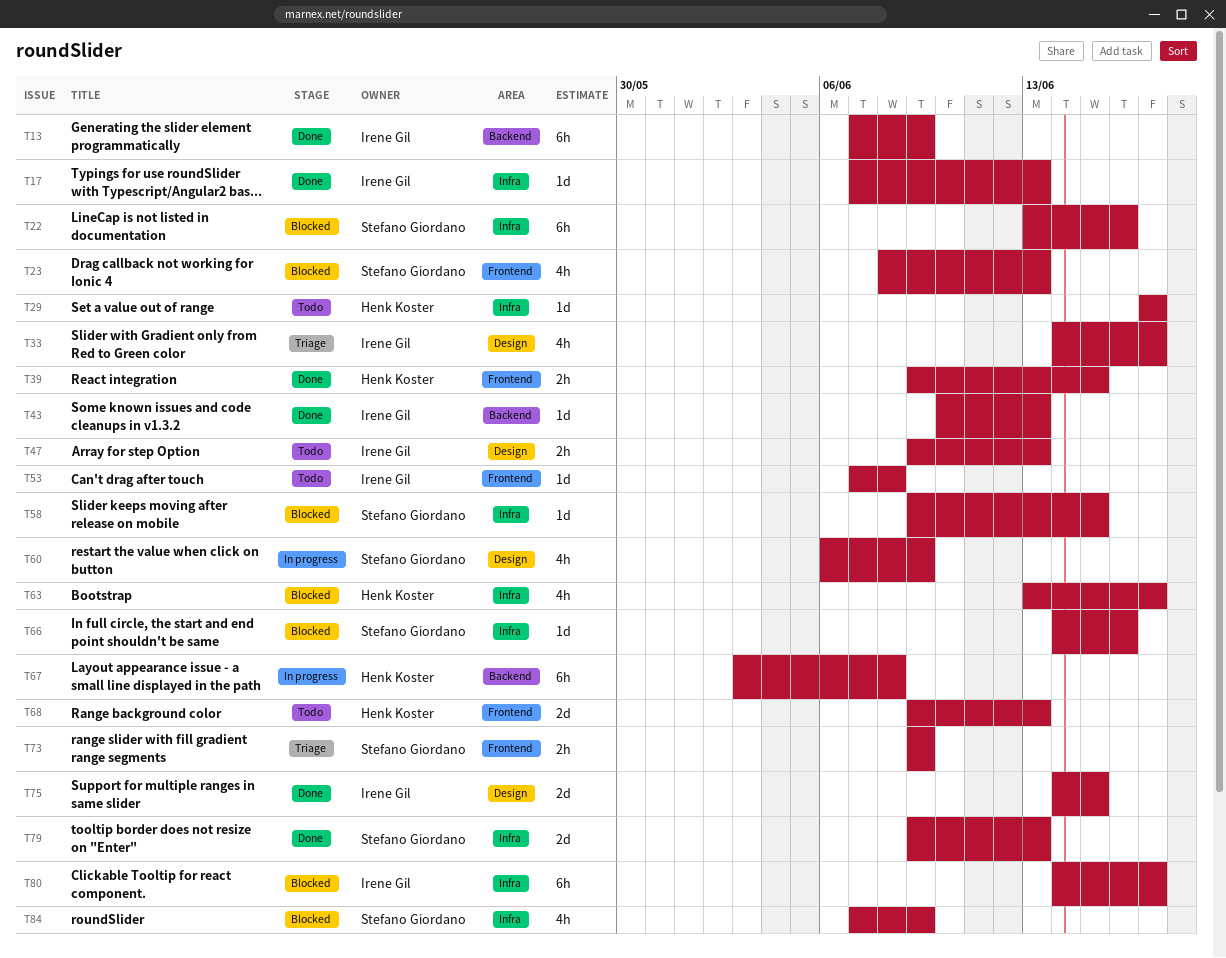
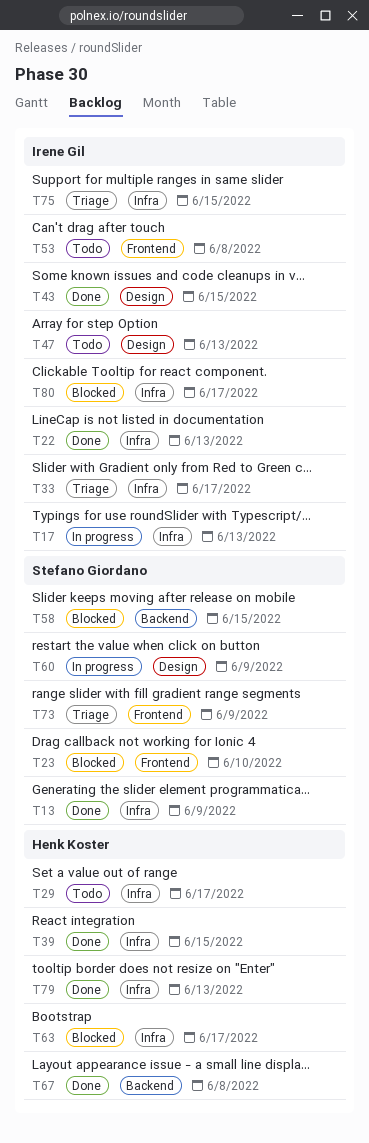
T13, owner: Irene Gil -> Stefano Giordano
T13, label: Backend -> Infra
T17, status: Done -> In progress
T22, status: Blocked -> Done
T22, owner: Stefano Giordano -> Irene Gil
T22, due: Jun 16 -> Jun 13
T23, due: Jun 13 -> Jun 10
T33, label: Design -> Infra
T39, label: Frontend -> Infra
T43, label: Backend -> Design
T43, due: Jun 13 -> Jun 15
T58, label: Infra -> Backend
T66: present -> none
T67, status: In progress -> Done
T68: present -> none
T75, status: Done -> Triage
T75, label: Design -> Infra
T79, owner: Stefano Giordano -> Henk Koster
T84: present -> none

